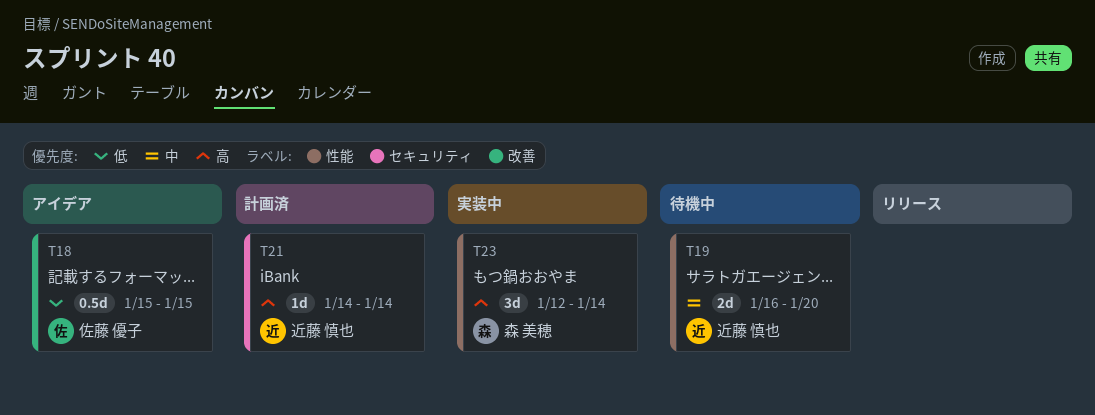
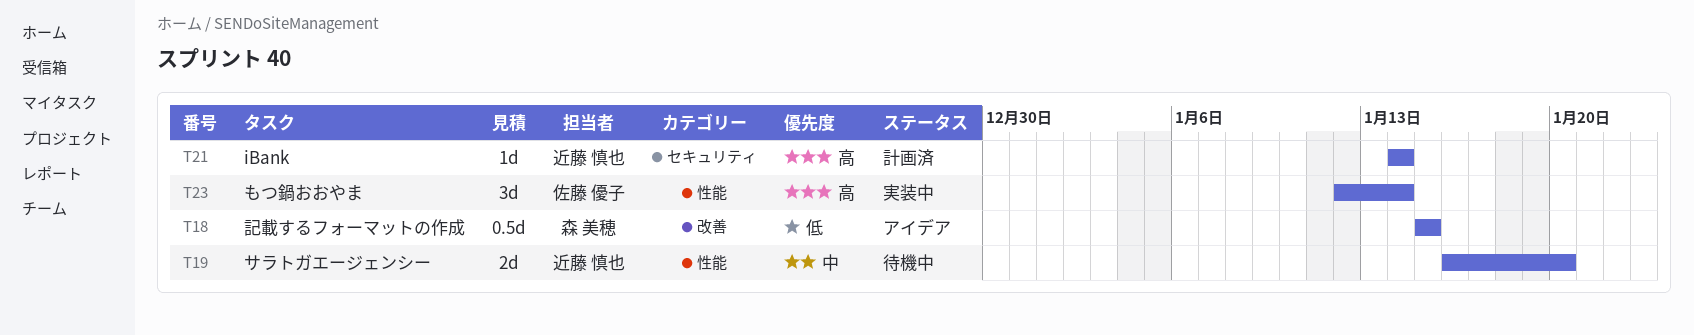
T18, owner: 佐藤 優子 -> 森 美穂
T23, owner: 森 美穂 -> 佐藤 優子

